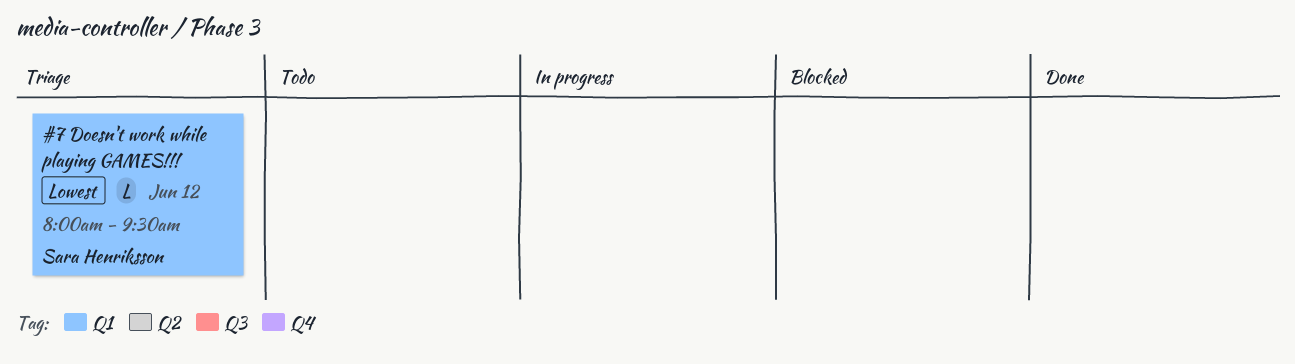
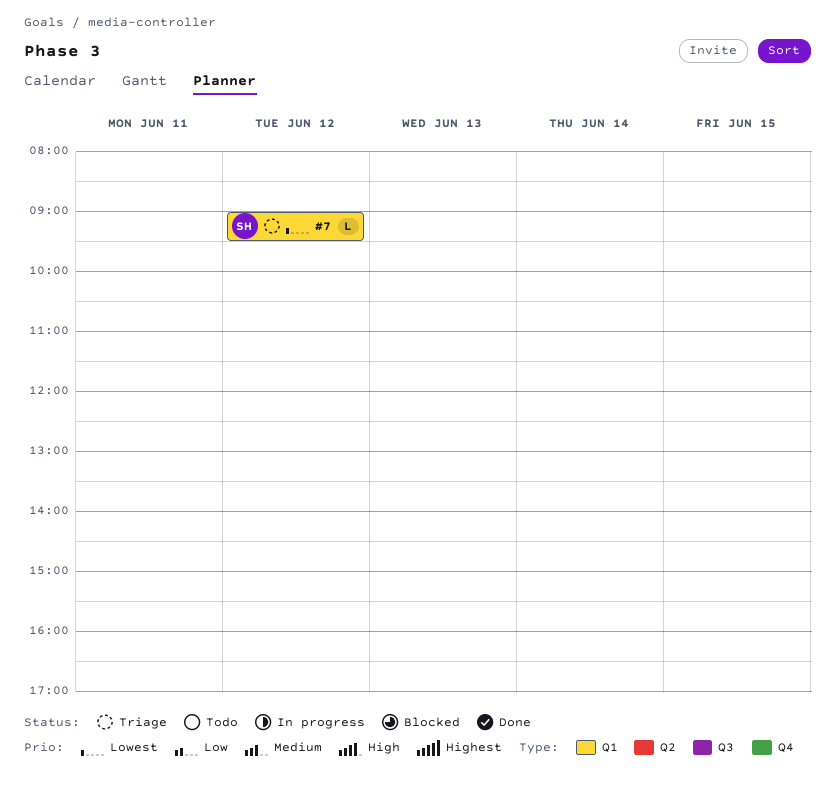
#7, begins: 08:00 -> 09:00

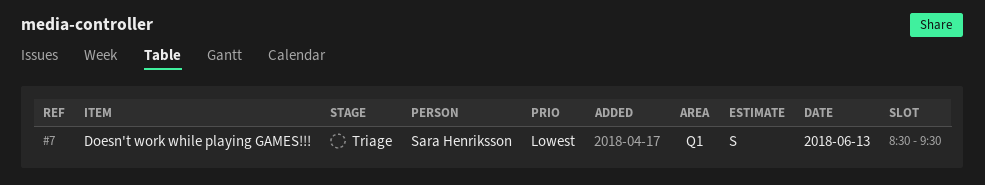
#7, estimate: L -> S
#7, day: Jun 12 -> Jun 13
#7, begins: 09:00 -> 08:30

